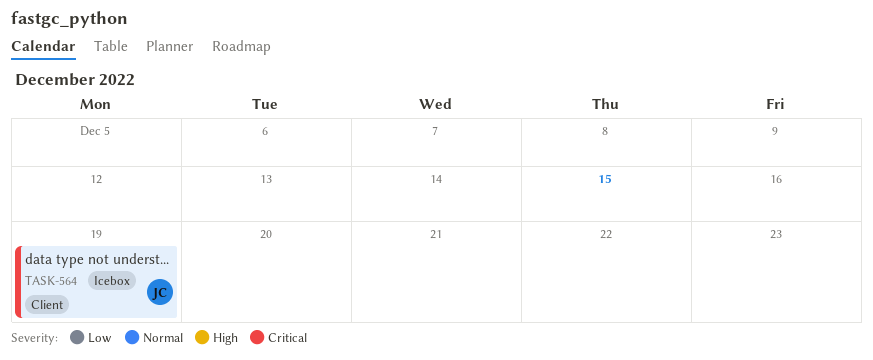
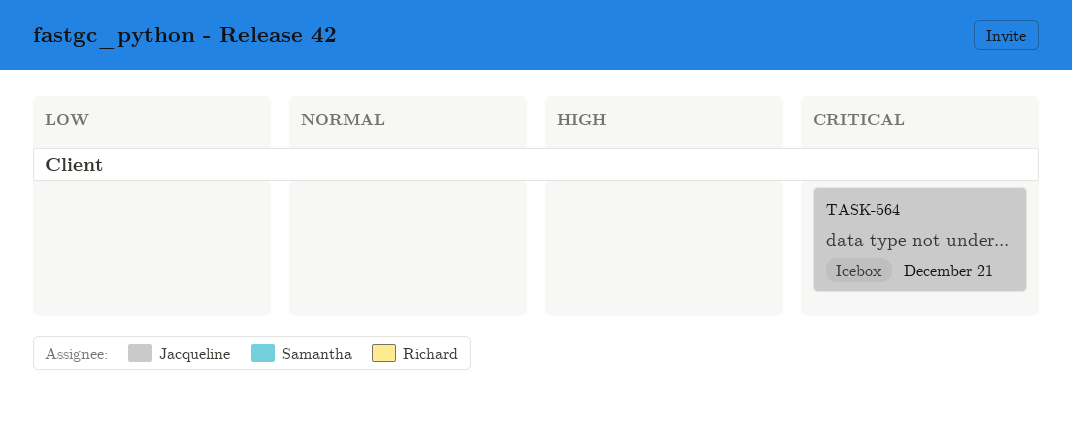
TASK-564, due: Dec 19 -> Dec 21

